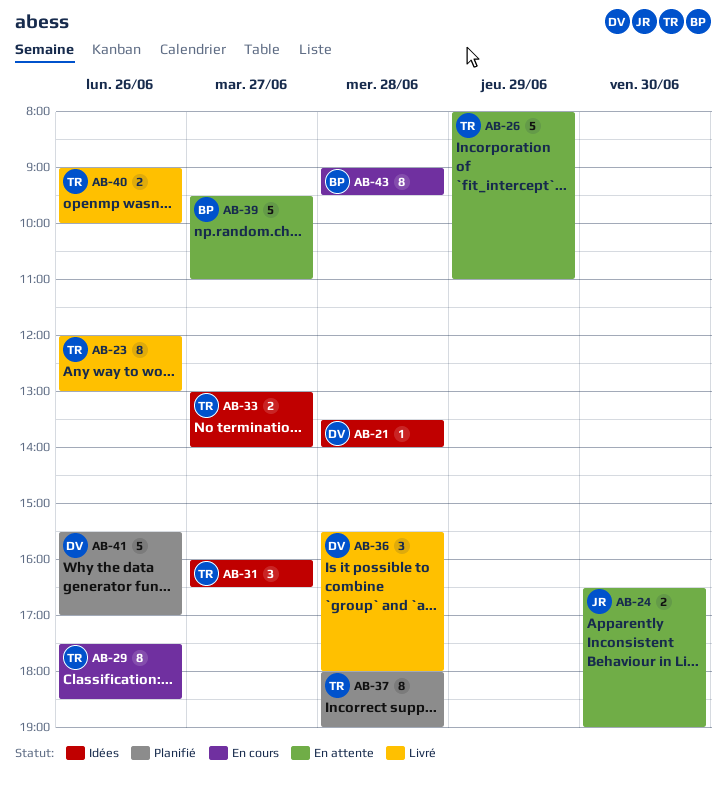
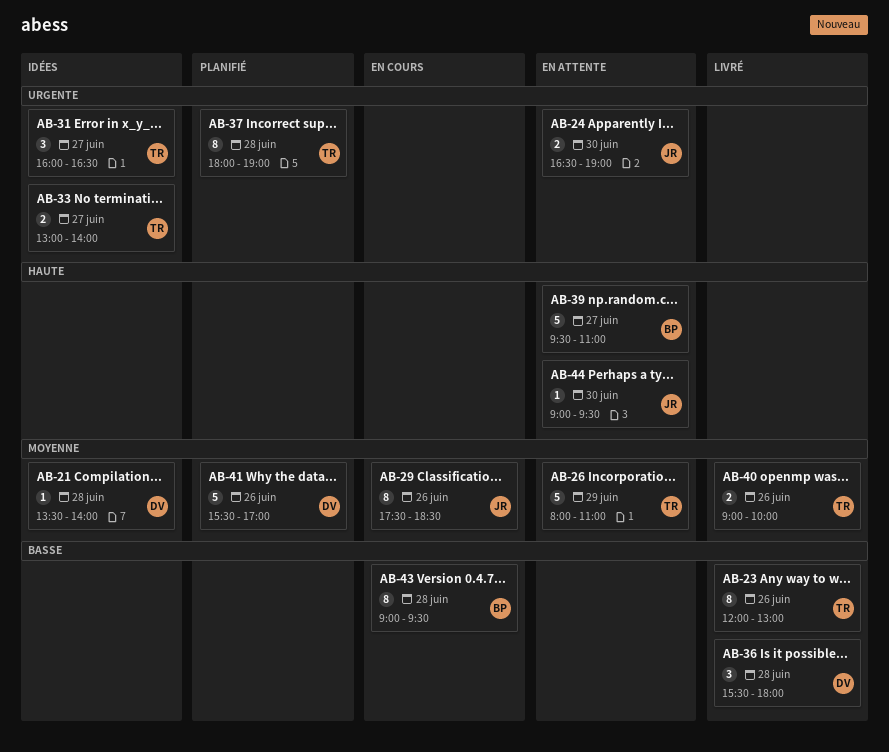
AB-29, owner: TR -> JR
AB-44: none -> present

